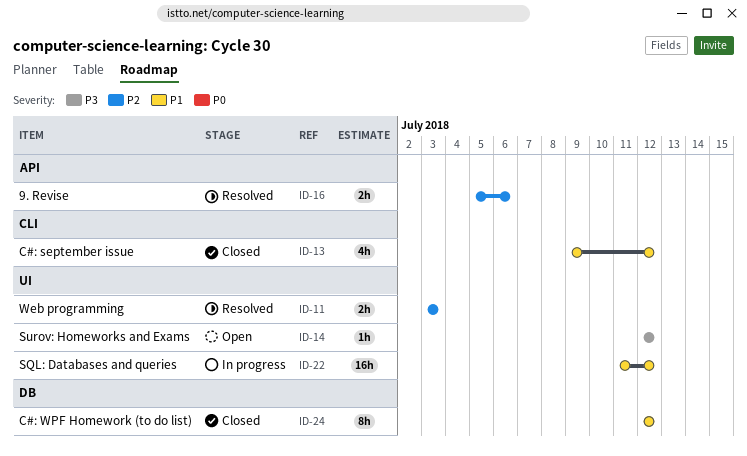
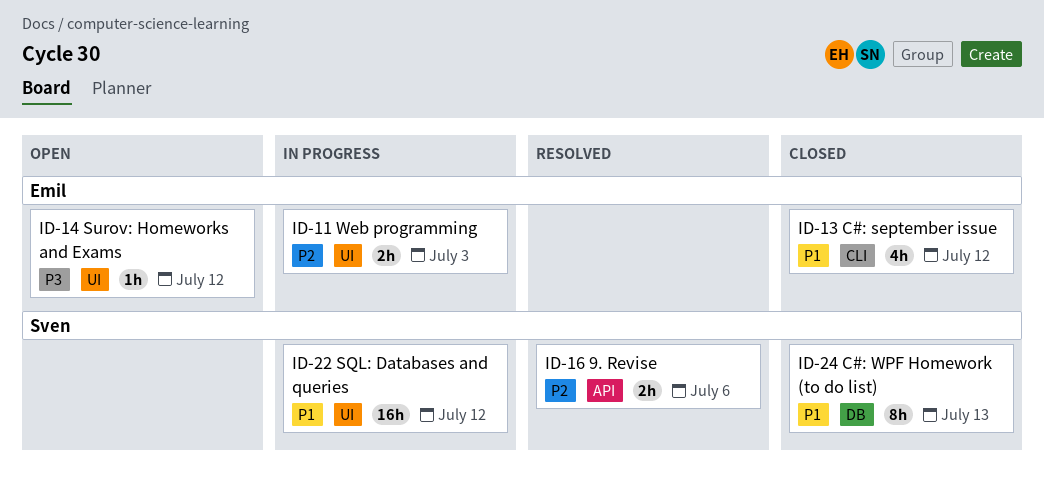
ID-11, status: Resolved -> In progress
ID-24, due: Jul 12 -> Jul 13

